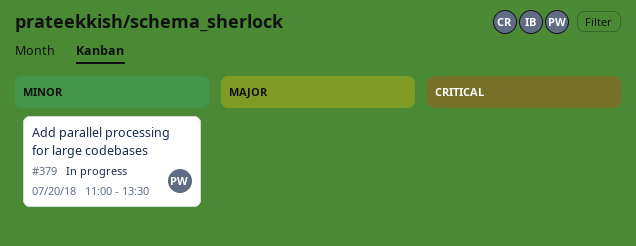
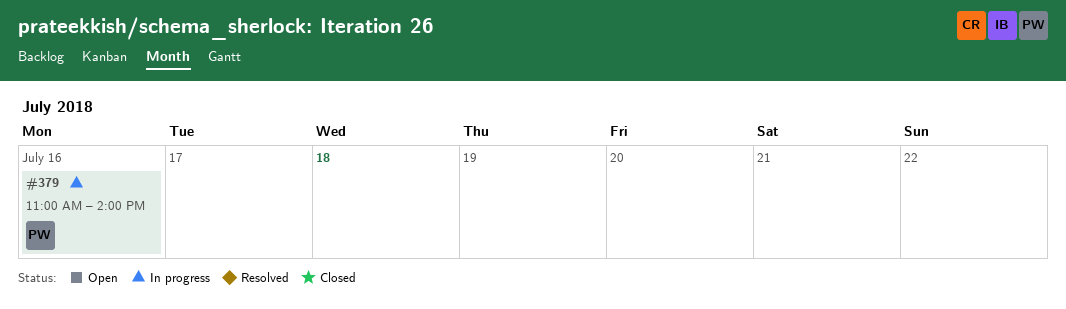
#379, day: Jul 20 -> Jul 16
#379, ends: 13:30 -> 14:00

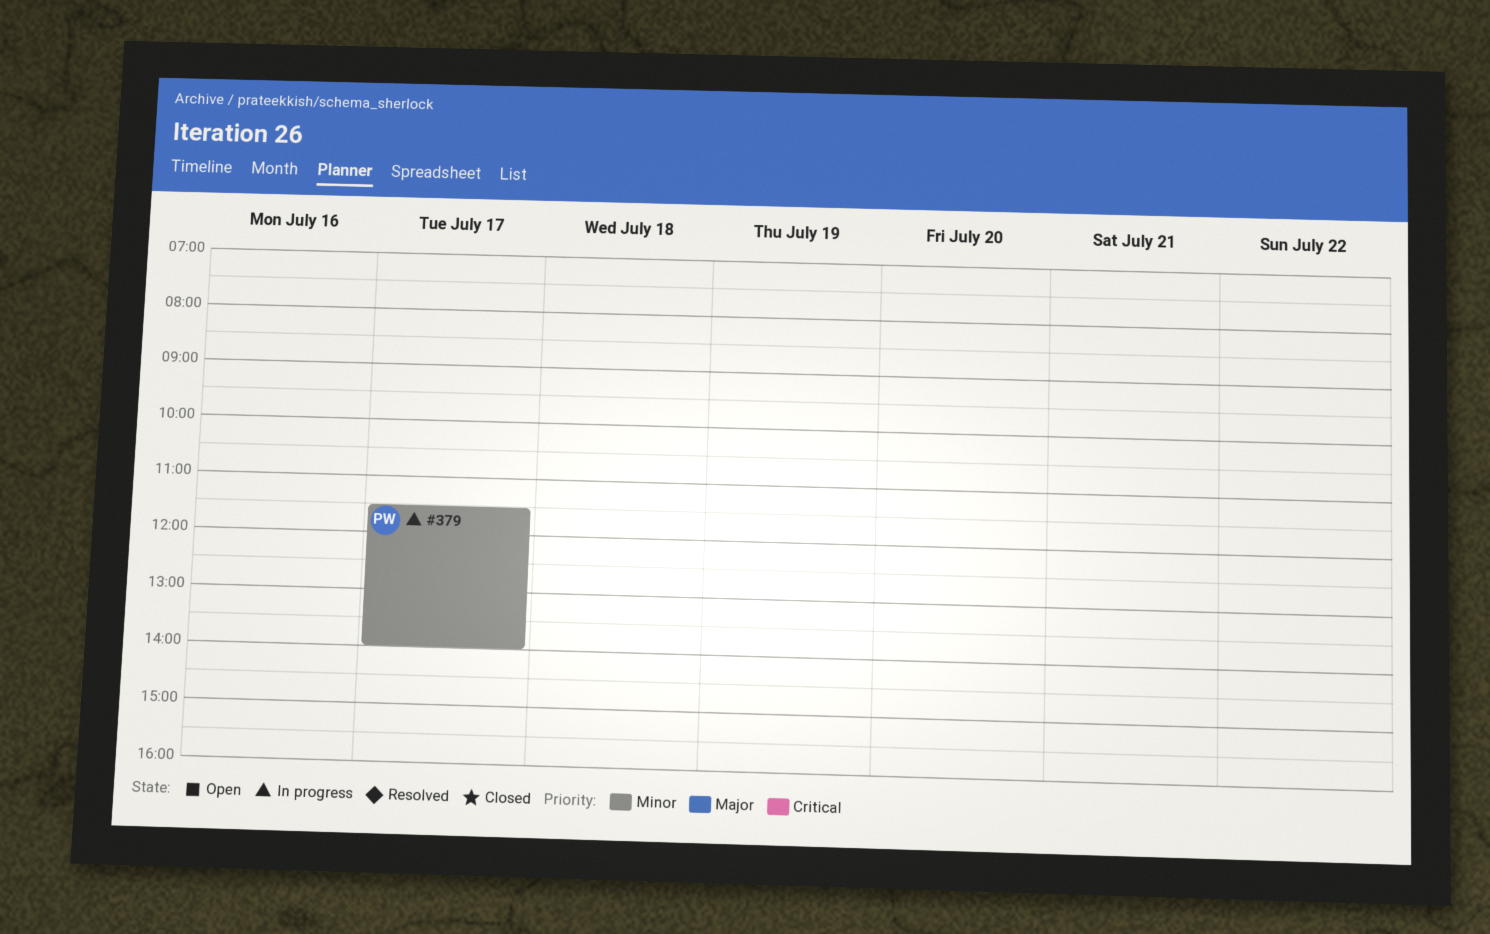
#379, day: Jul 16 -> Jul 17
#379, begins: 11:00 -> 11:30

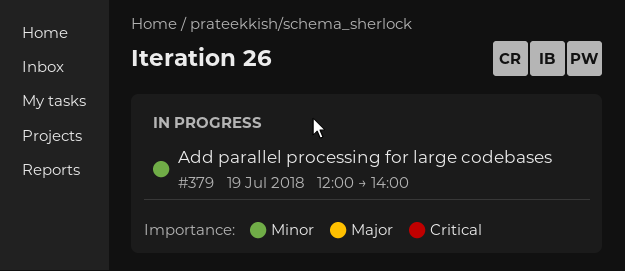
#379, day: Jul 17 -> Jul 19
#379, begins: 11:30 -> 12:00

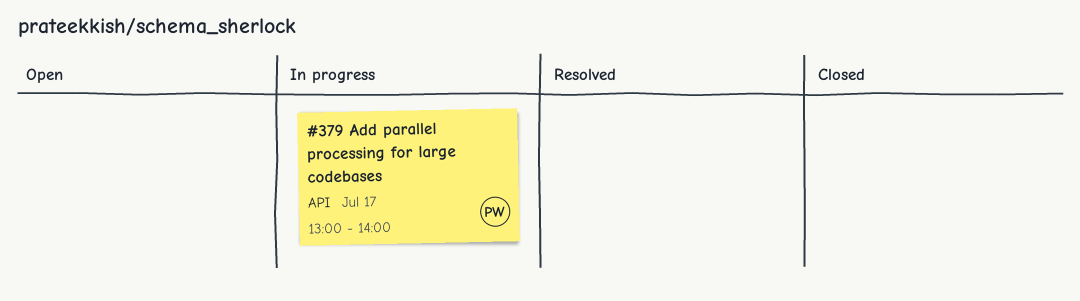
#379, day: Jul 19 -> Jul 17
#379, begins: 12:00 -> 13:00

